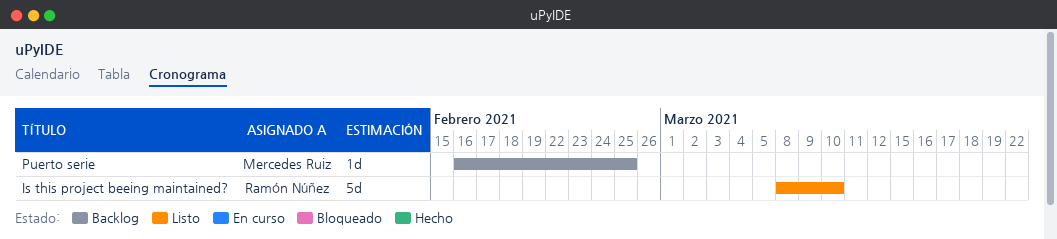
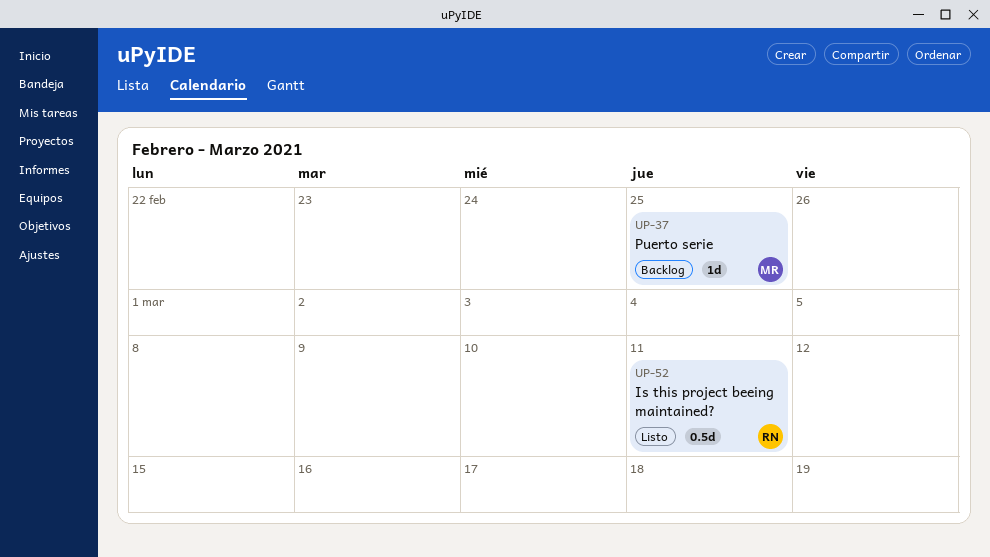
Is this project beeing maintained?, estimate: 5d -> 0.5d
Is this project beeing maintained?, due: Mar 10 -> Mar 11

